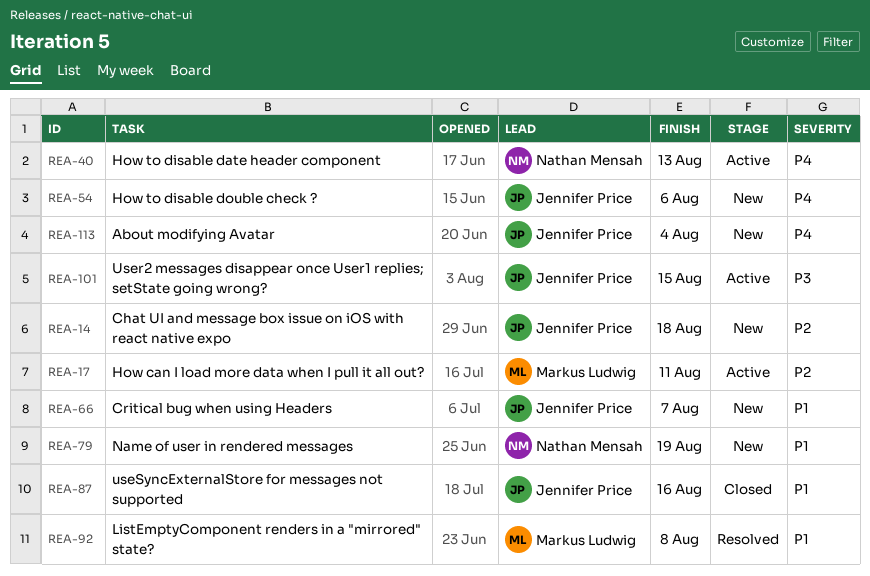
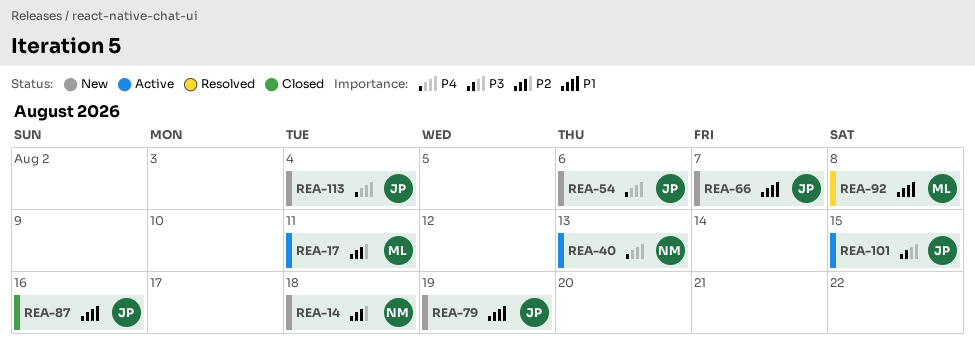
REA-14, owner: Jennifer Price -> Nathan Mensah
REA-79, owner: Nathan Mensah -> Jennifer Price

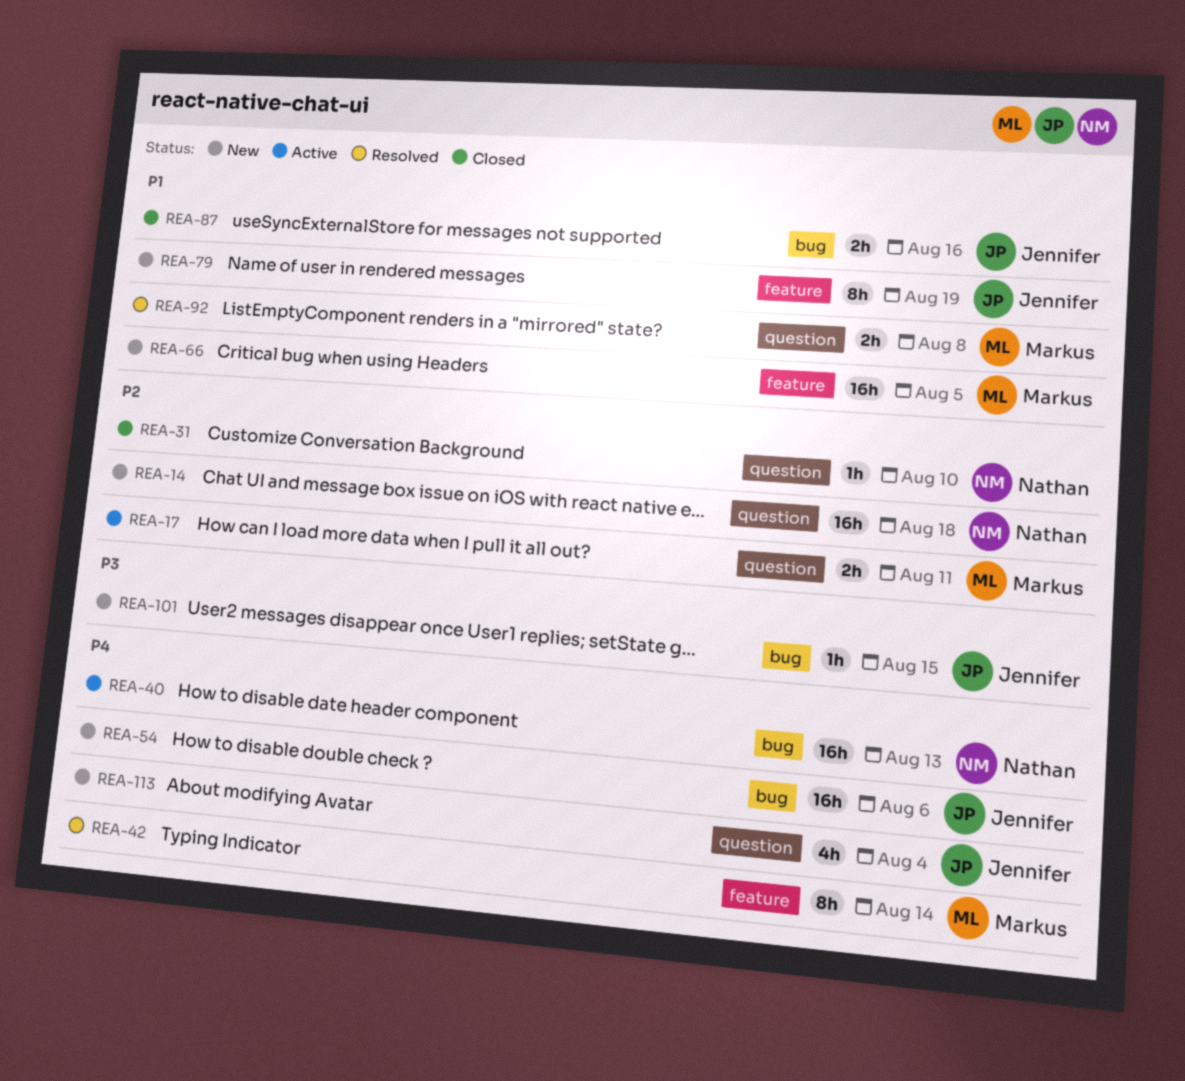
REA-31: none -> present
REA-42: none -> present
REA-66, owner: Jennifer -> Markus
REA-66, due: Aug 7 -> Aug 5
REA-101, status: Active -> New

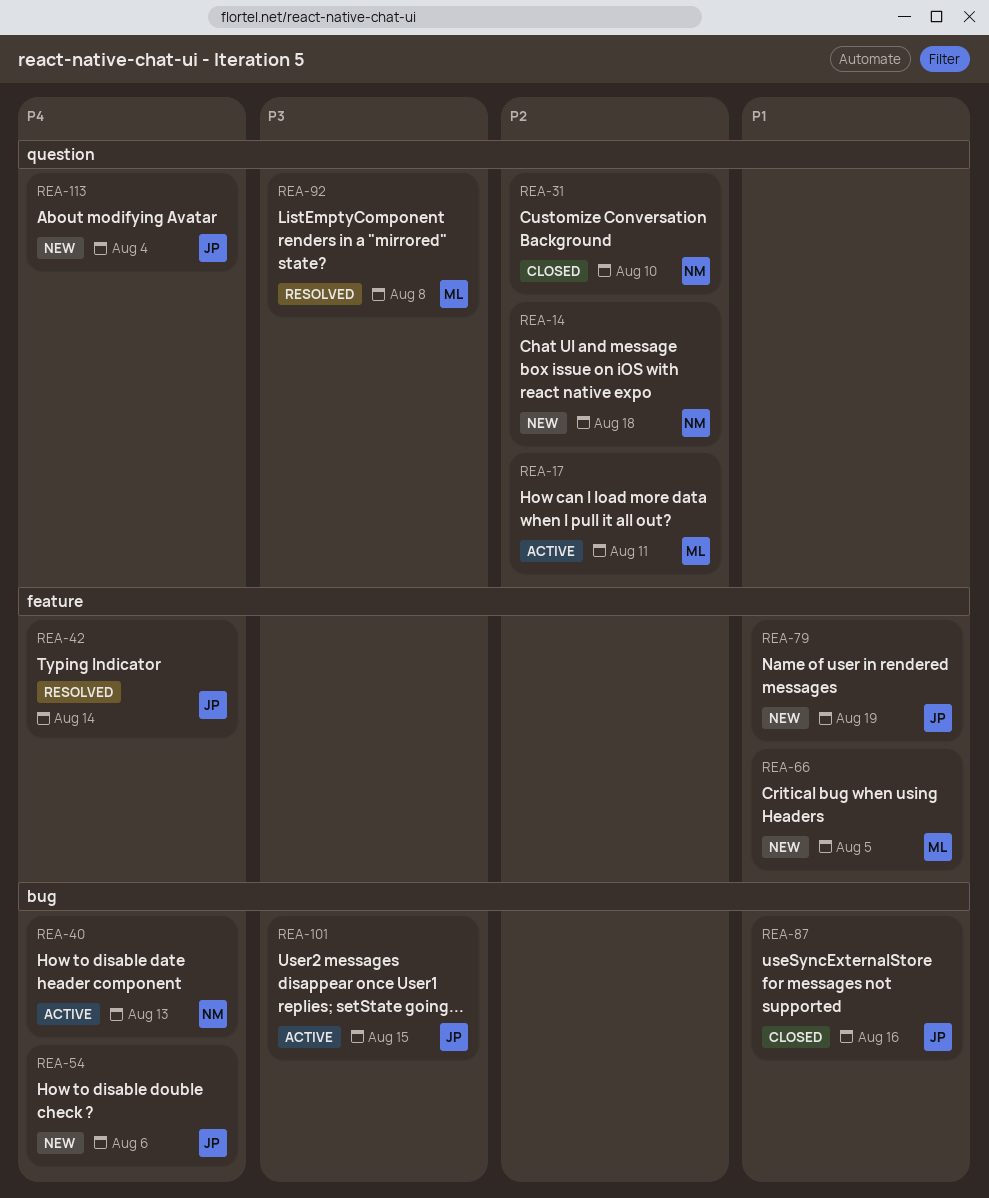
REA-42, owner: Markus -> Jennifer
REA-92, priority: P1 -> P3
REA-101, status: New -> Active

